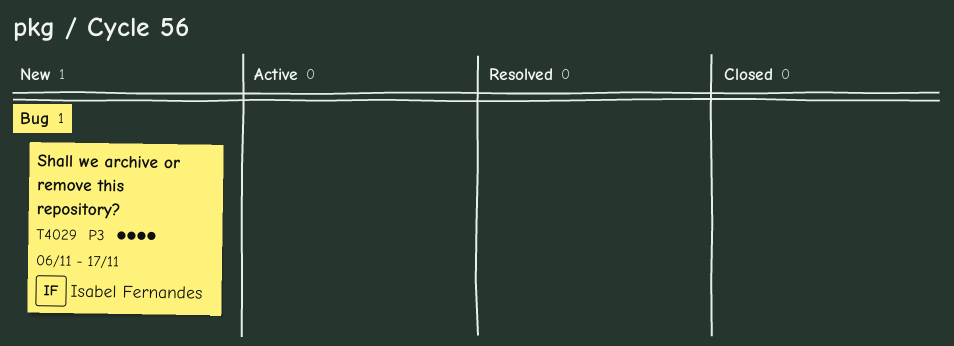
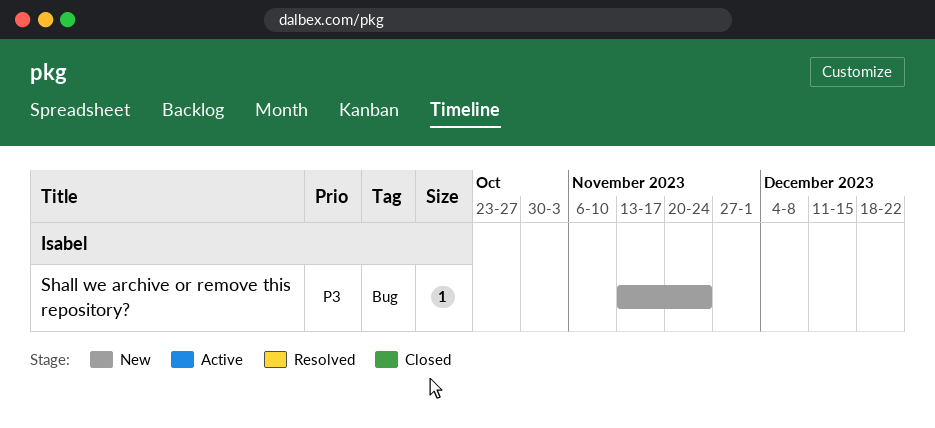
Shall we archive or remove this repository?, estimate: 4 -> 1
Shall we archive or remove this repository?, start: Nov 6 -> Nov 13
Shall we archive or remove this repository?, due: Nov 17 -> Nov 24

